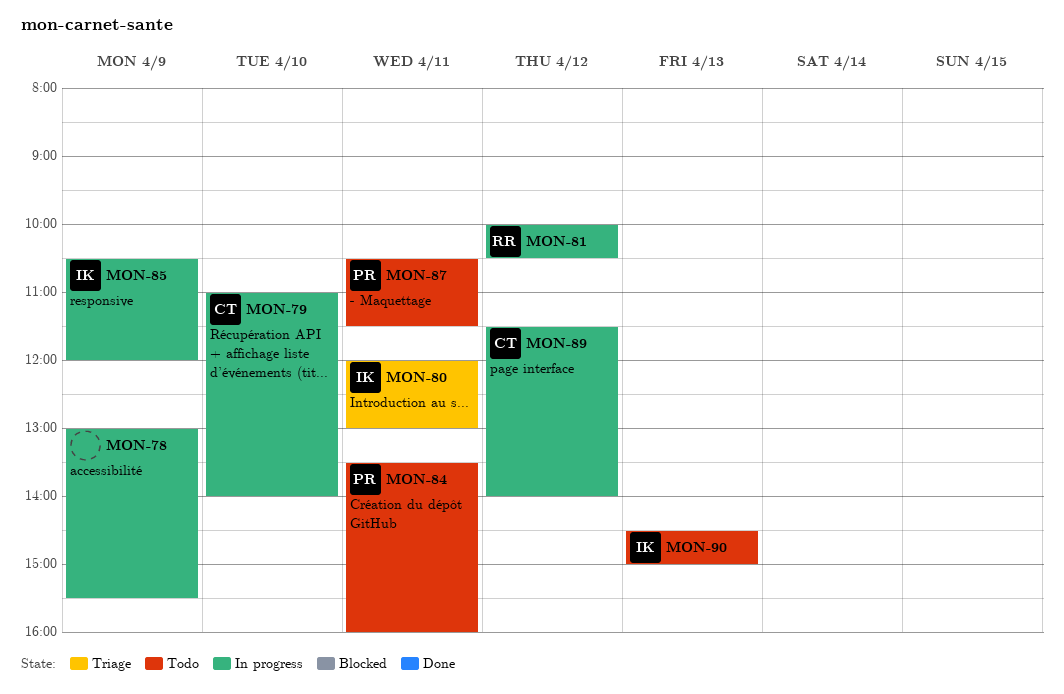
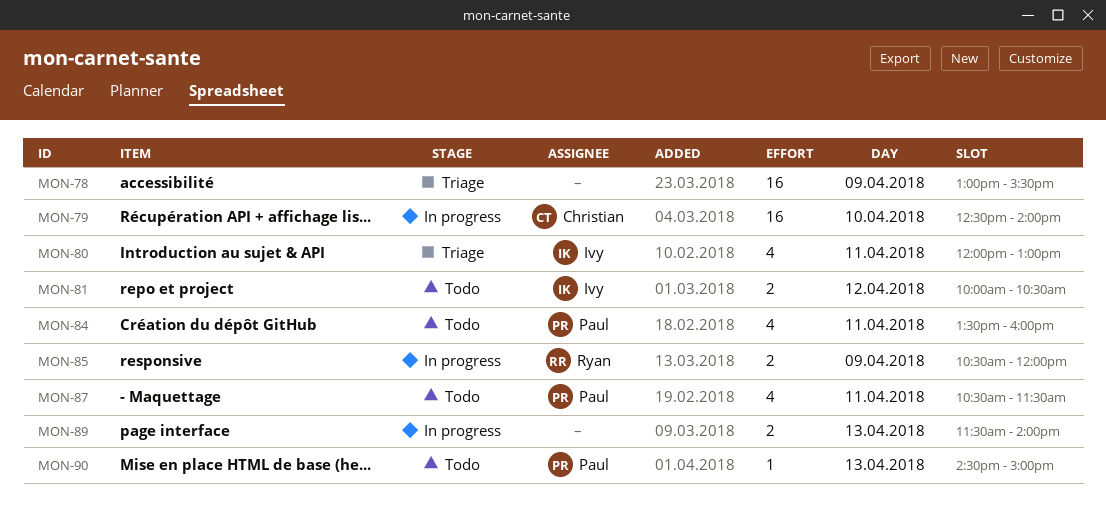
MON-78, status: In progress -> Triage
MON-79, begins: 11:00 -> 12:30
MON-81, status: In progress -> Todo
MON-81, owner: Ryan -> Ivy
MON-85, owner: Ivy -> Ryan
MON-89, owner: Christian -> none
MON-89, day: Apr 12 -> Apr 13
MON-90, owner: Ivy -> Paul

